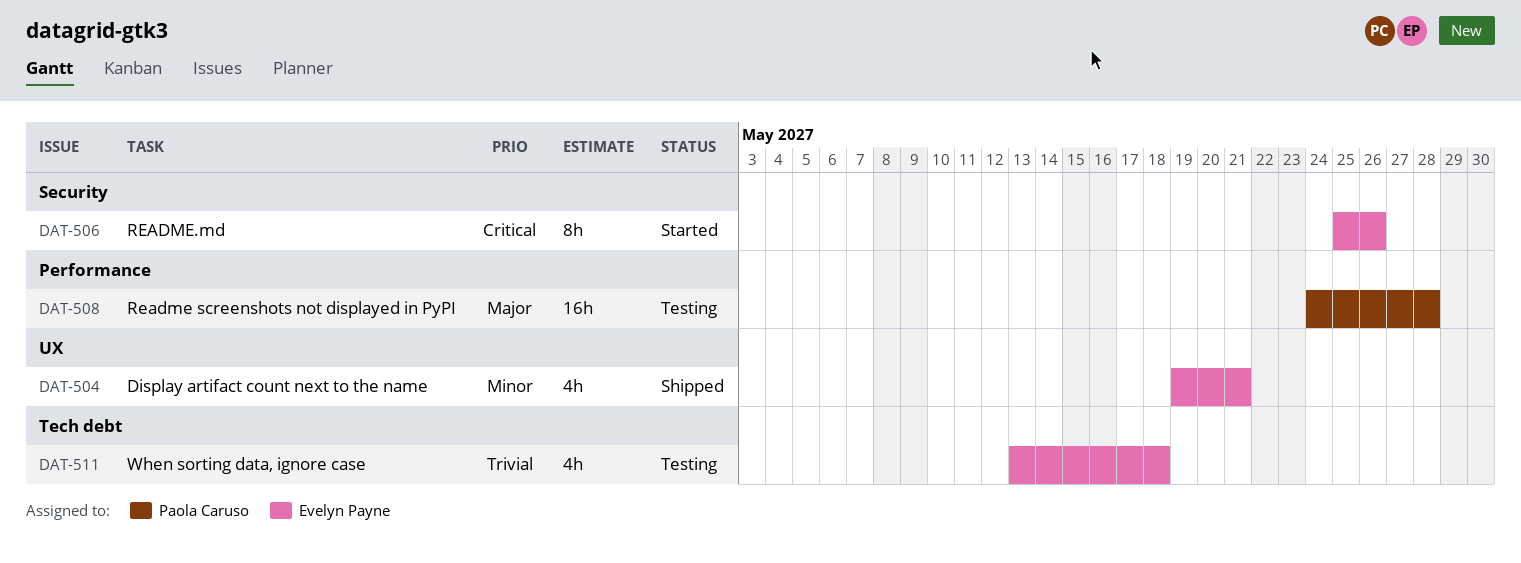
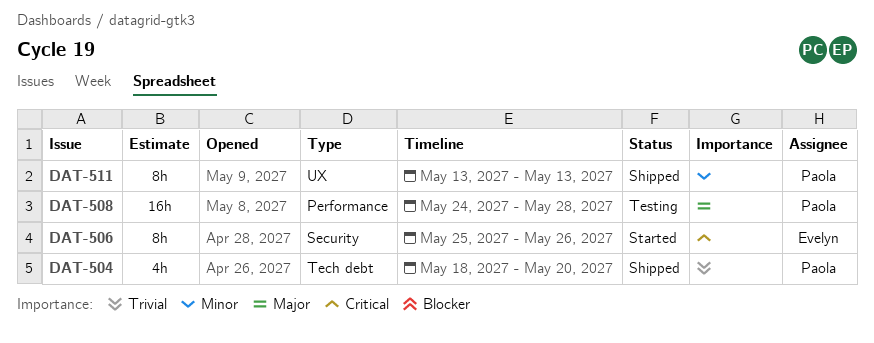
DAT-504, owner: Evelyn Payne -> Paola Caruso
DAT-504, priority: Minor -> Trivial
DAT-504, label: UX -> Tech debt
DAT-504, start: May 19 -> May 18
DAT-504, due: May 21 -> May 20
DAT-511, status: Testing -> Shipped
DAT-511, owner: Evelyn Payne -> Paola Caruso
DAT-511, priority: Trivial -> Minor
DAT-511, label: Tech debt -> UX
DAT-511, estimate: 4h -> 8h
DAT-511, due: May 18 -> May 13

